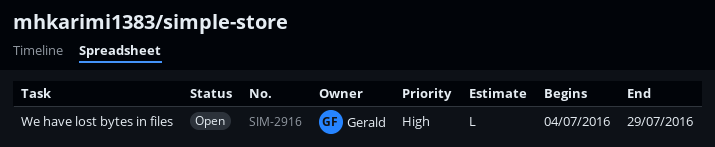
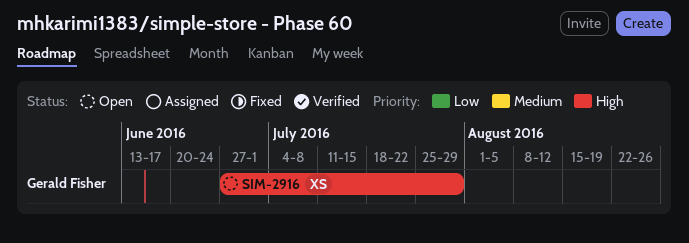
SIM-2916, estimate: L -> XS
SIM-2916, start: Jul 4 -> Jun 27

